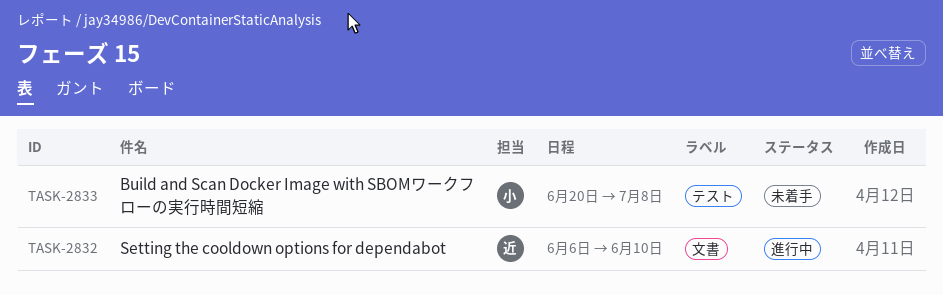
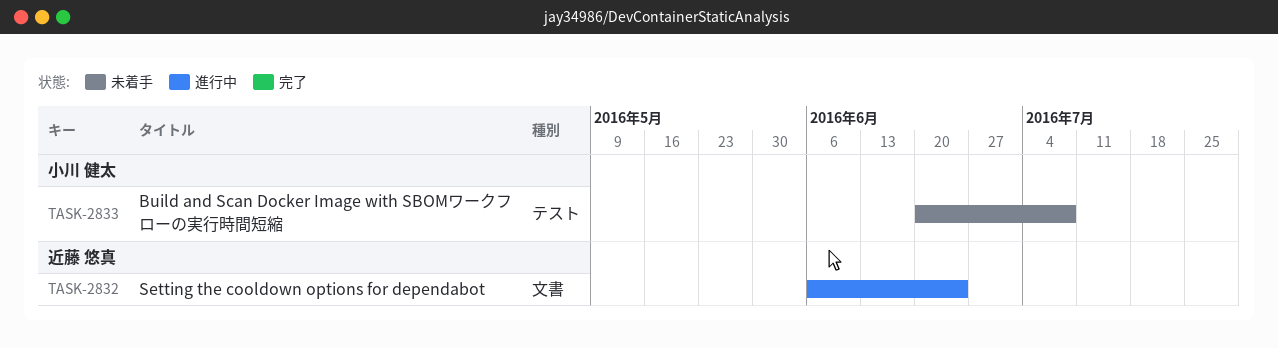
TASK-2832, due: Jun 10 -> Jun 24

